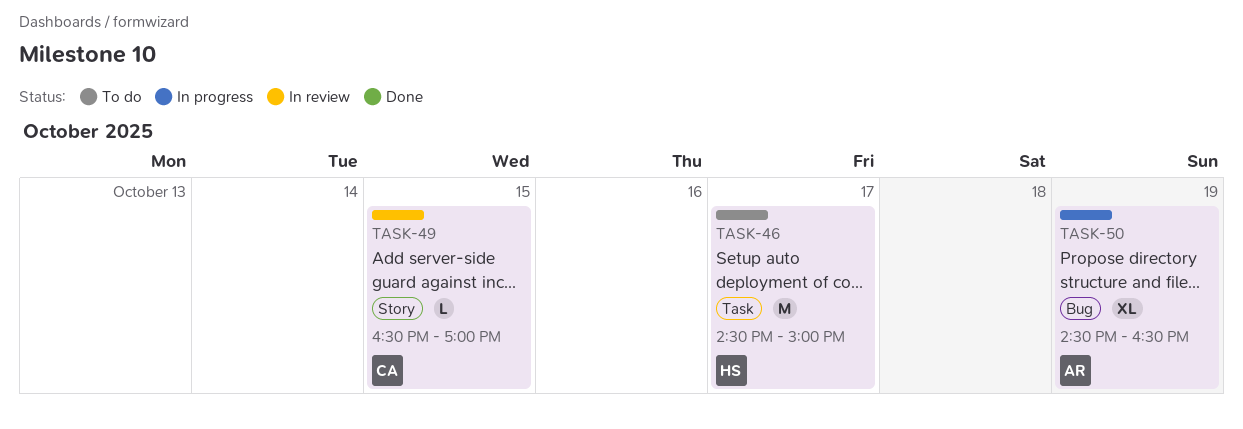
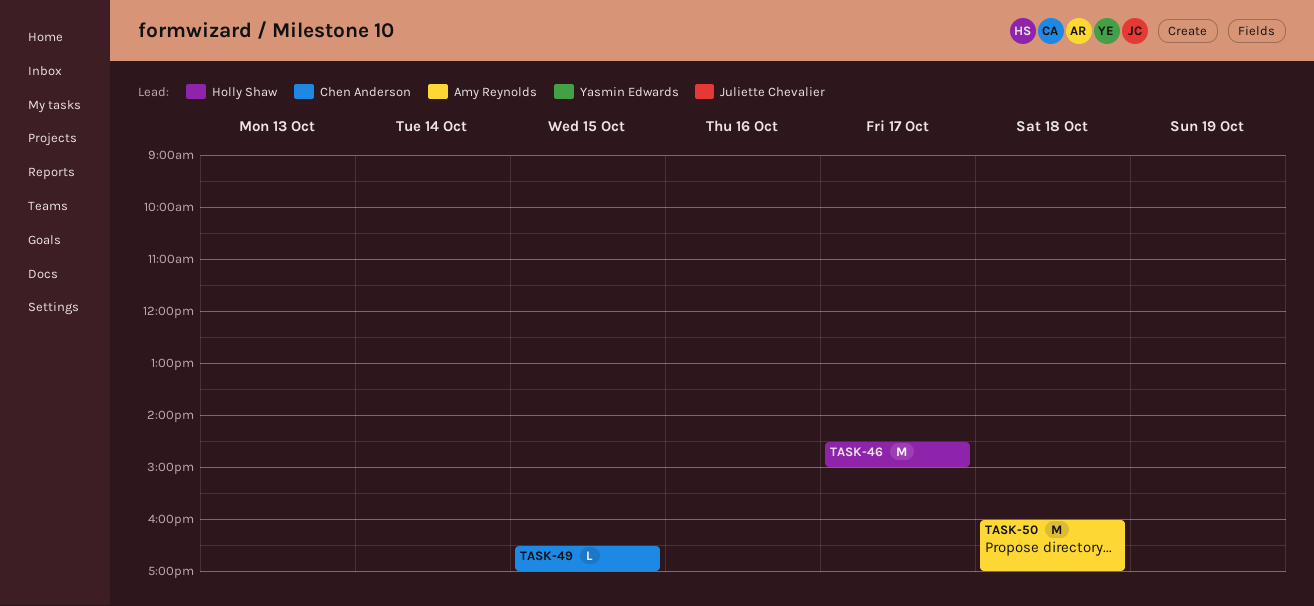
TASK-50, estimate: XL -> M
TASK-50, day: Oct 19 -> Oct 18
TASK-50, begins: 14:30 -> 16:00
TASK-50, ends: 16:30 -> 17:00

